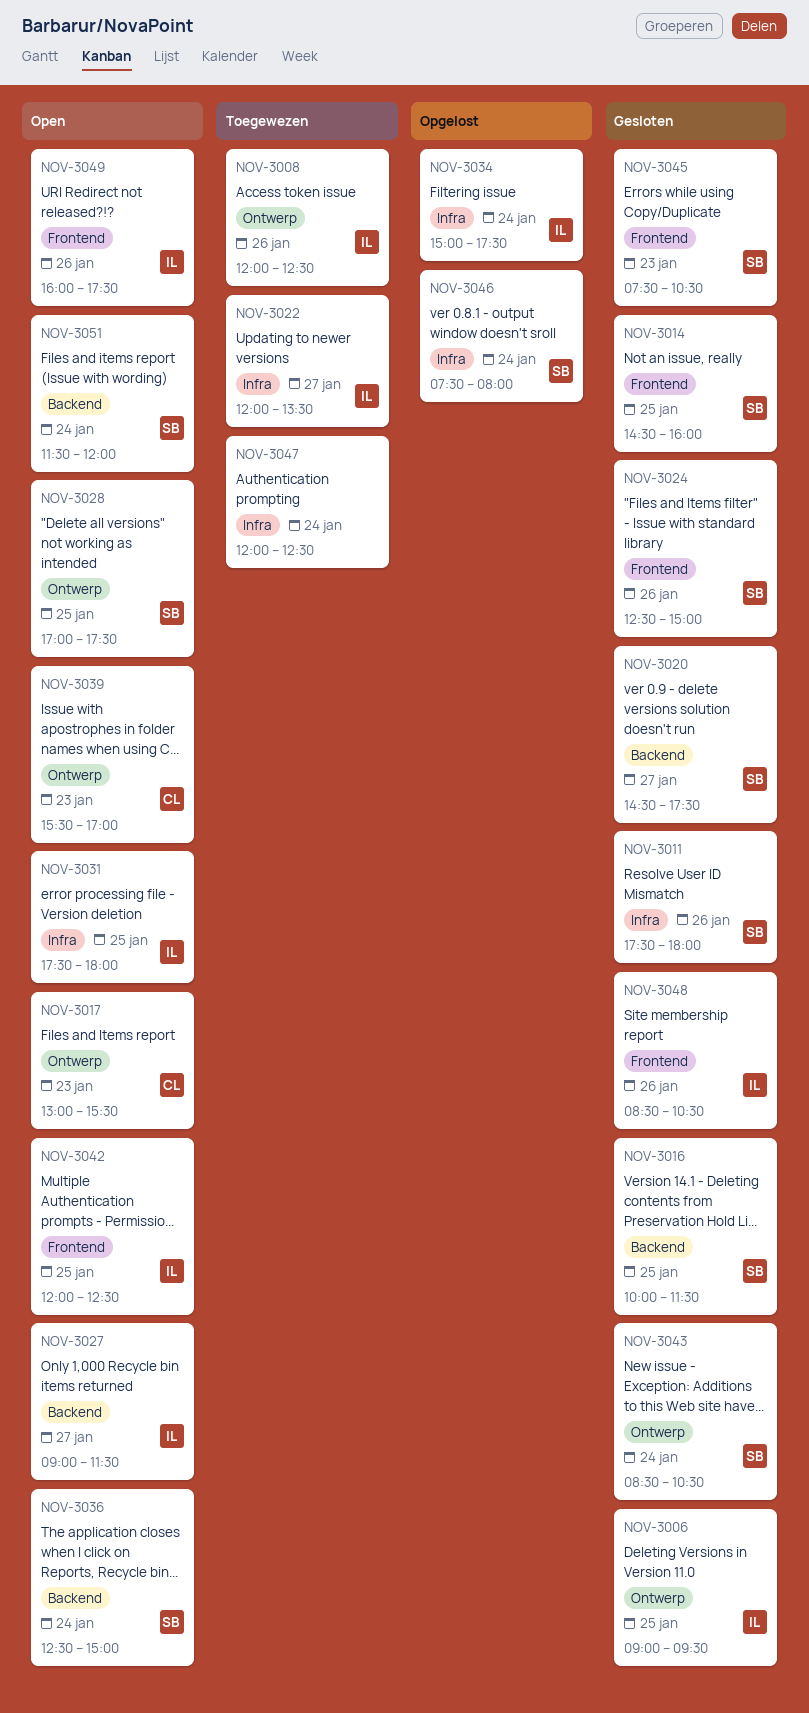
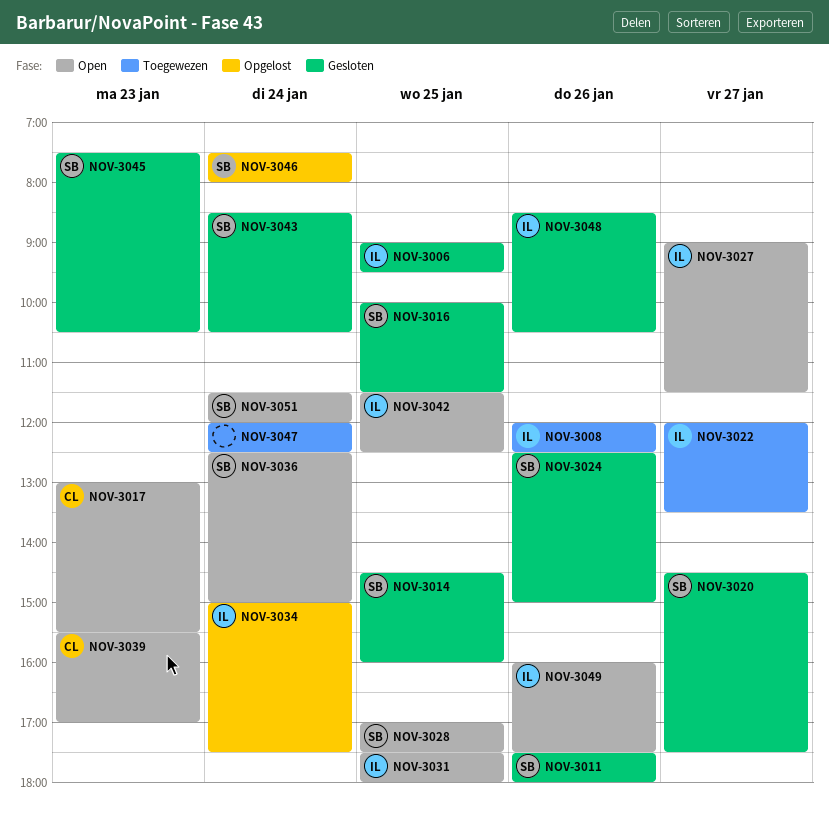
NOV-3042, begins: 12:00 -> 11:30

